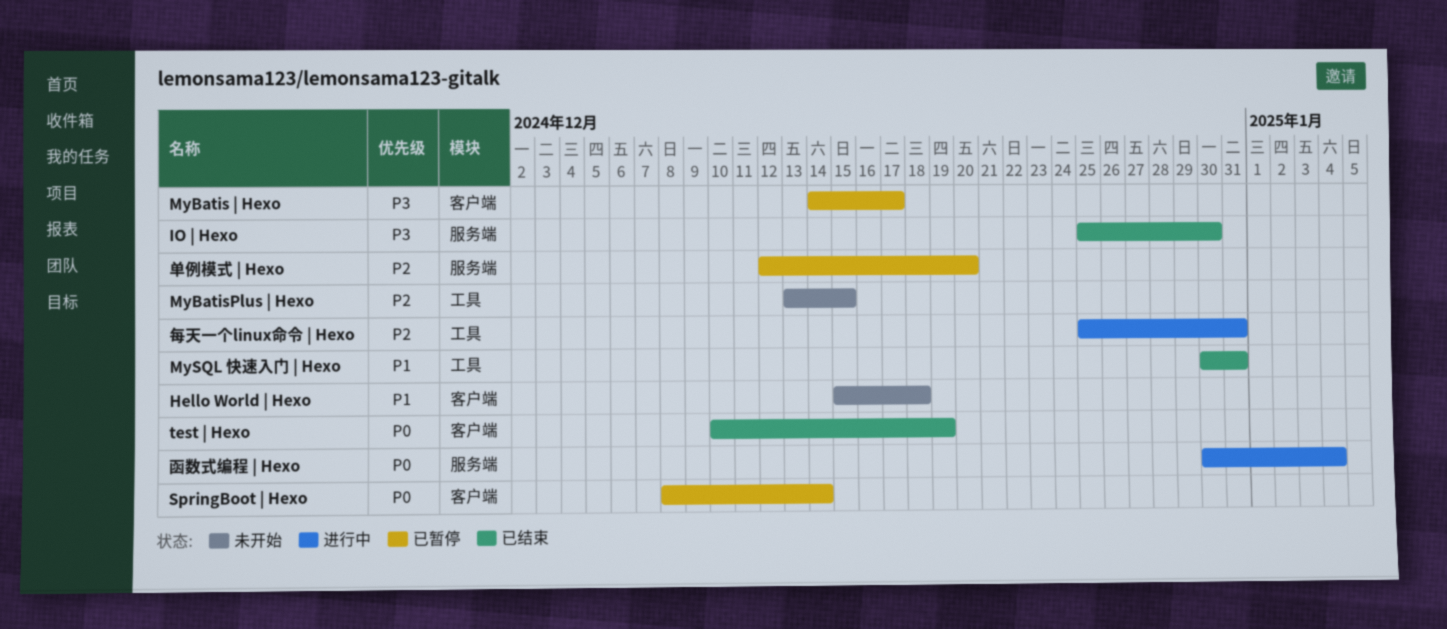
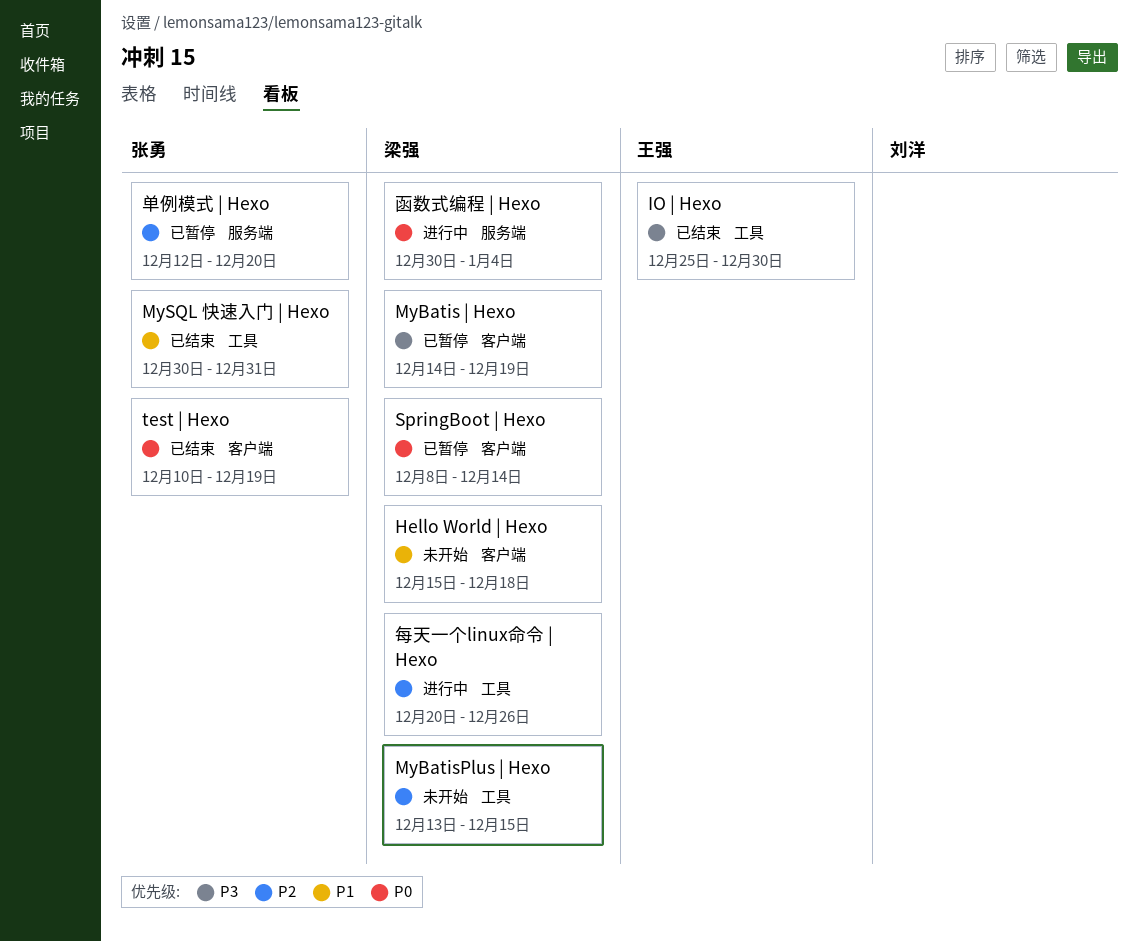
IO | Hexo, label: 服务端 -> 工具
MyBatis | Hexo, due: Dec 17 -> Dec 19
每天一个linux命令 | Hexo, start: Dec 25 -> Dec 20
每天一个linux命令 | Hexo, due: Dec 31 -> Dec 26

